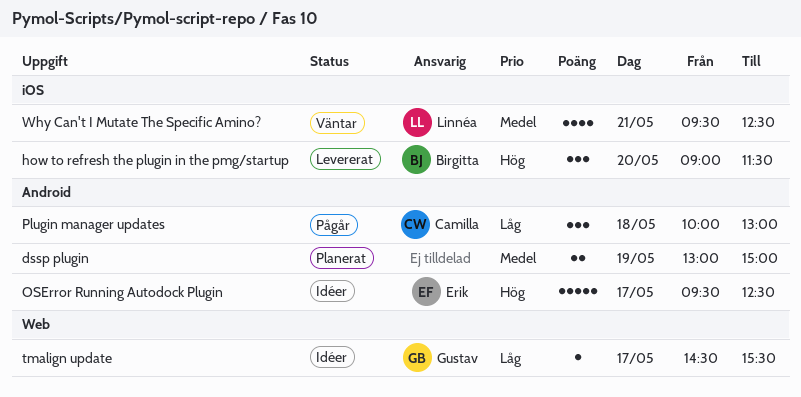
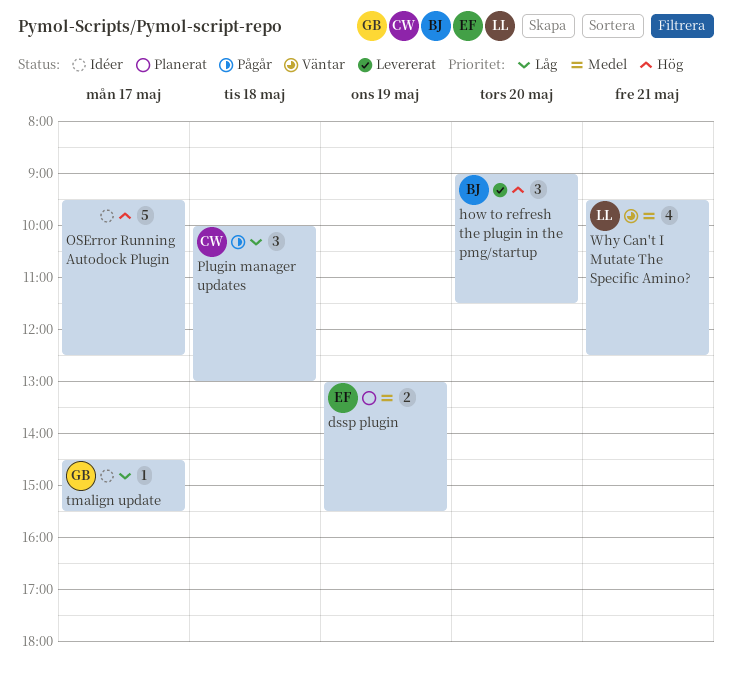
dssp plugin, owner: none -> Erik
dssp plugin, ends: 15:00 -> 15:30
OSError Running Autodock Plugin, owner: Erik -> none

